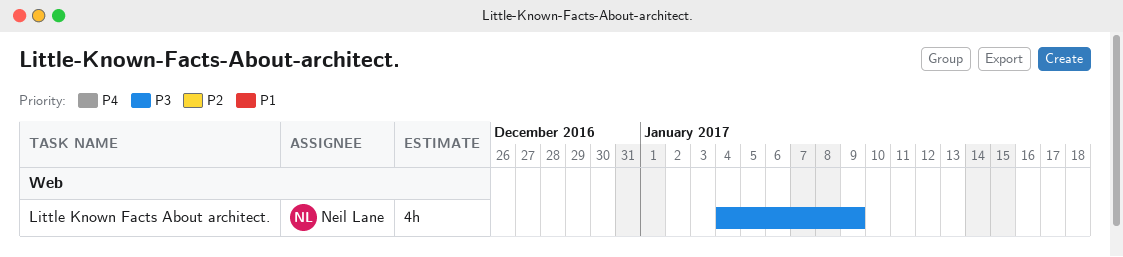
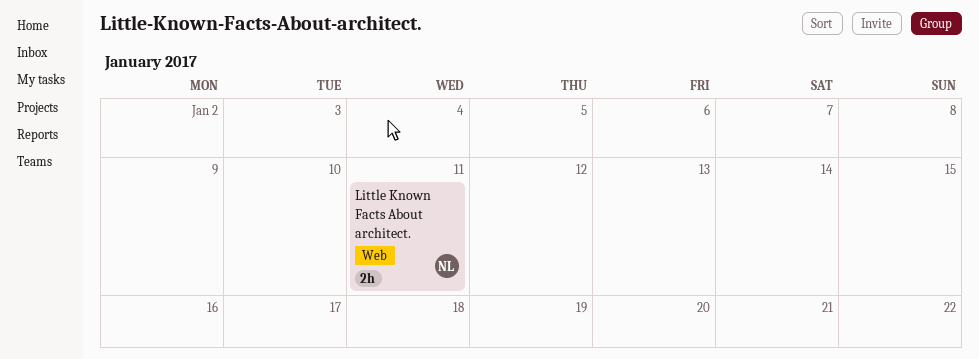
Little Known Facts About architect., estimate: 4h -> 2h
Little Known Facts About architect., due: Jan 9 -> Jan 11

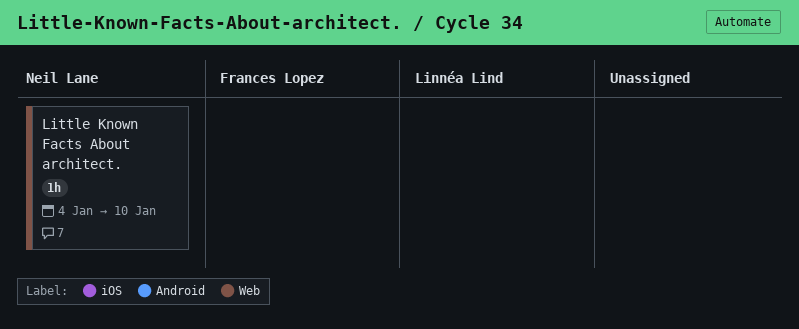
Little Known Facts About architect., estimate: 2h -> 1h
Little Known Facts About architect., due: Jan 11 -> Jan 10

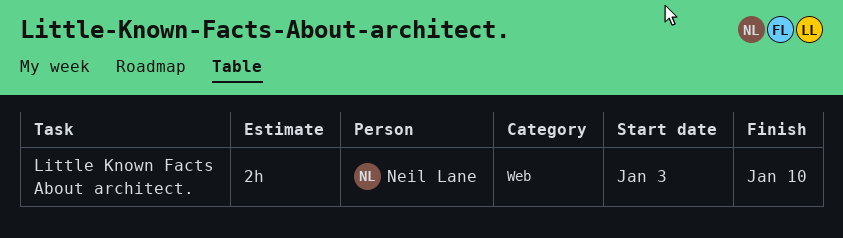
Little Known Facts About architect., estimate: 1h -> 2h
Little Known Facts About architect., start: Jan 4 -> Jan 3

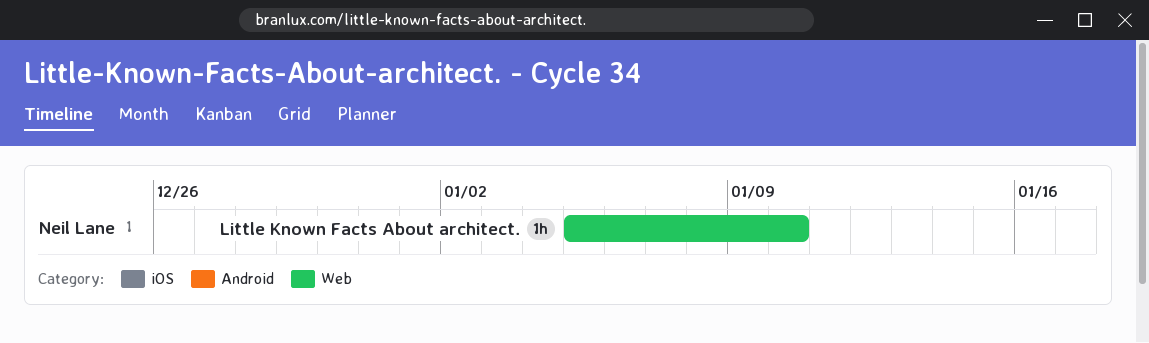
Little Known Facts About architect., estimate: 2h -> 1h
Little Known Facts About architect., start: Jan 3 -> Jan 5

